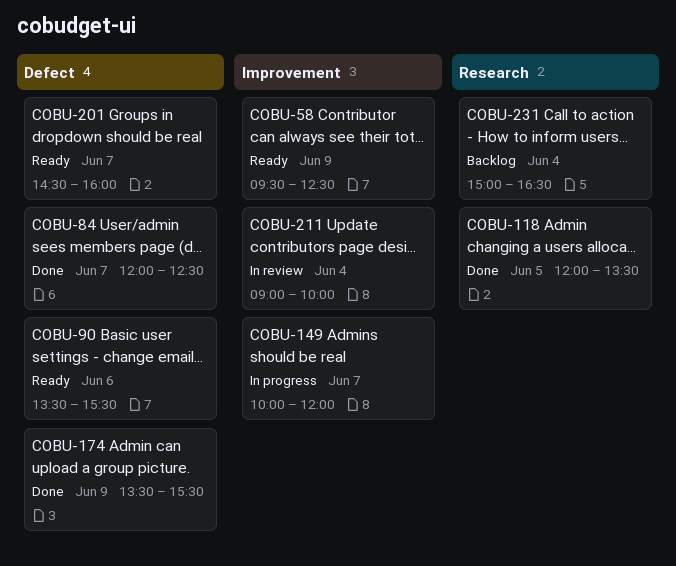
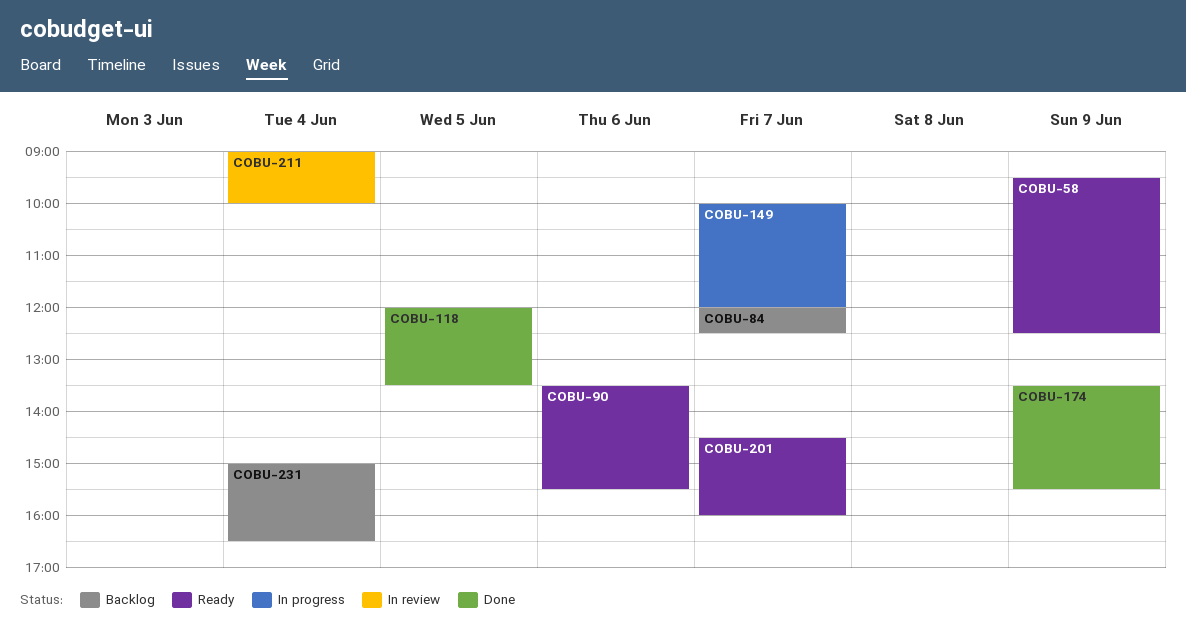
COBU-84, status: Done -> Backlog

